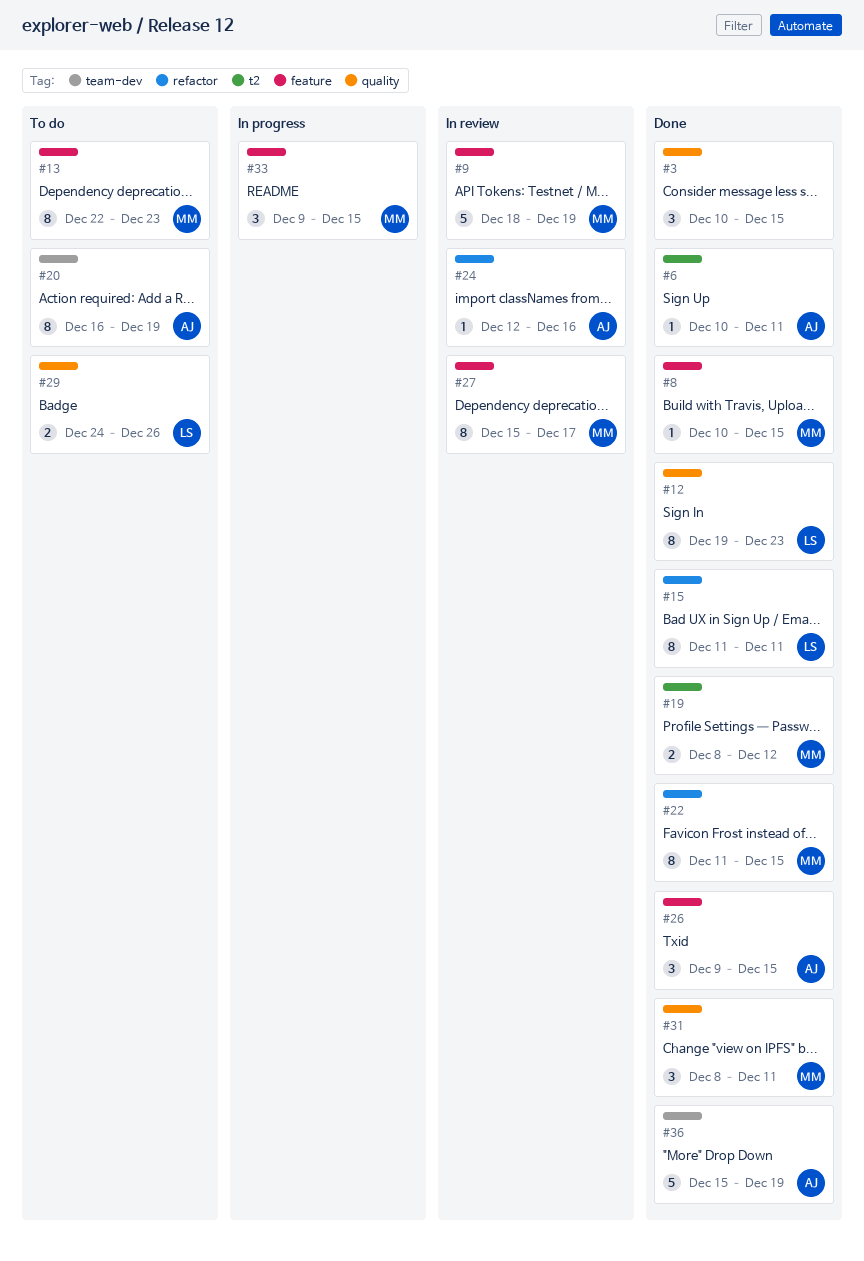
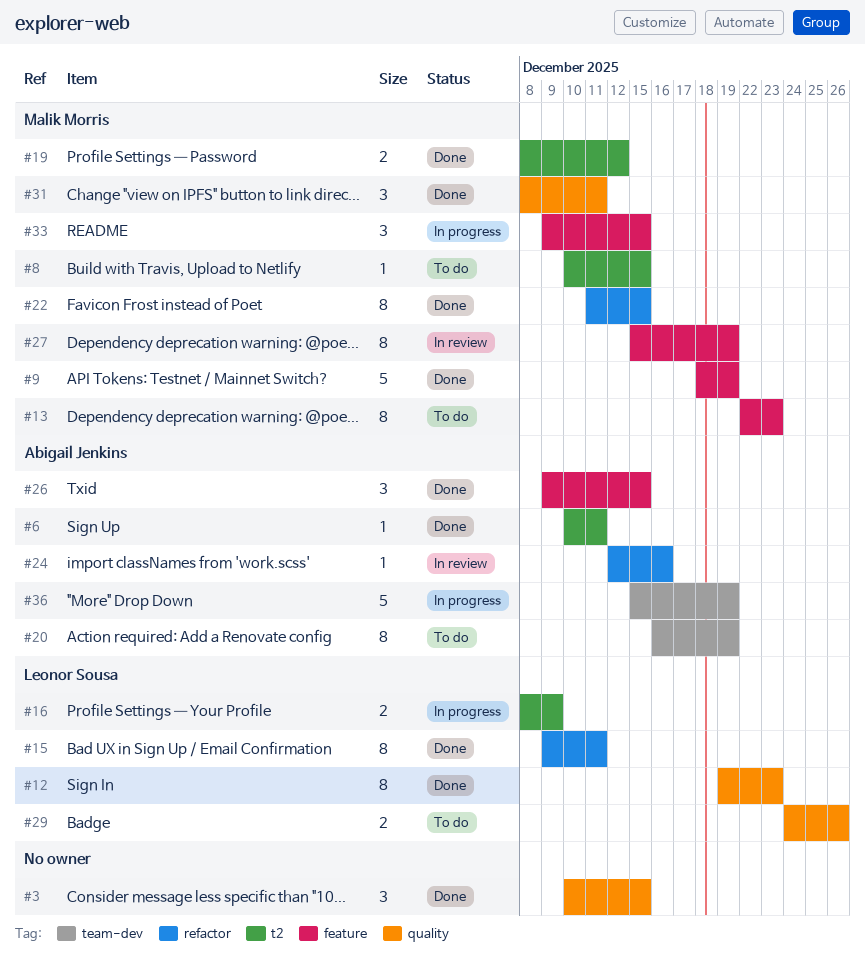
#8, status: Done -> To do
#8, label: feature -> t2
#9, status: In review -> Done
#15, start: Dec 11 -> Dec 9
#16: none -> present
#27, due: Dec 17 -> Dec 19
#36, status: Done -> In progress

